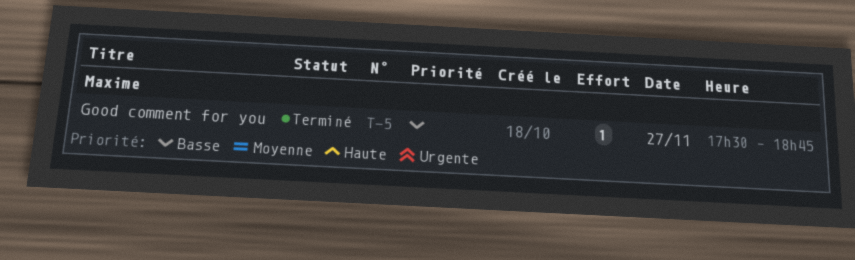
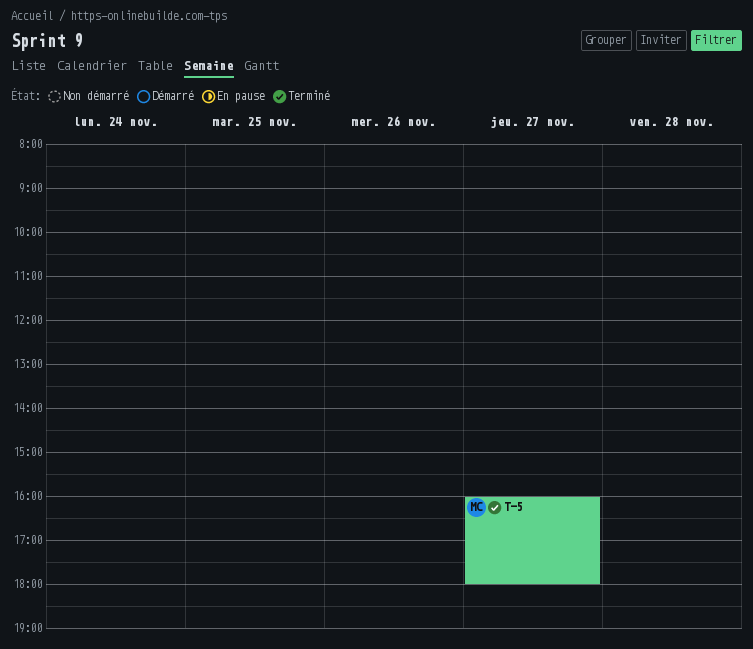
T-5, begins: 17:30 -> 16:00
T-5, ends: 18:45 -> 18:00

